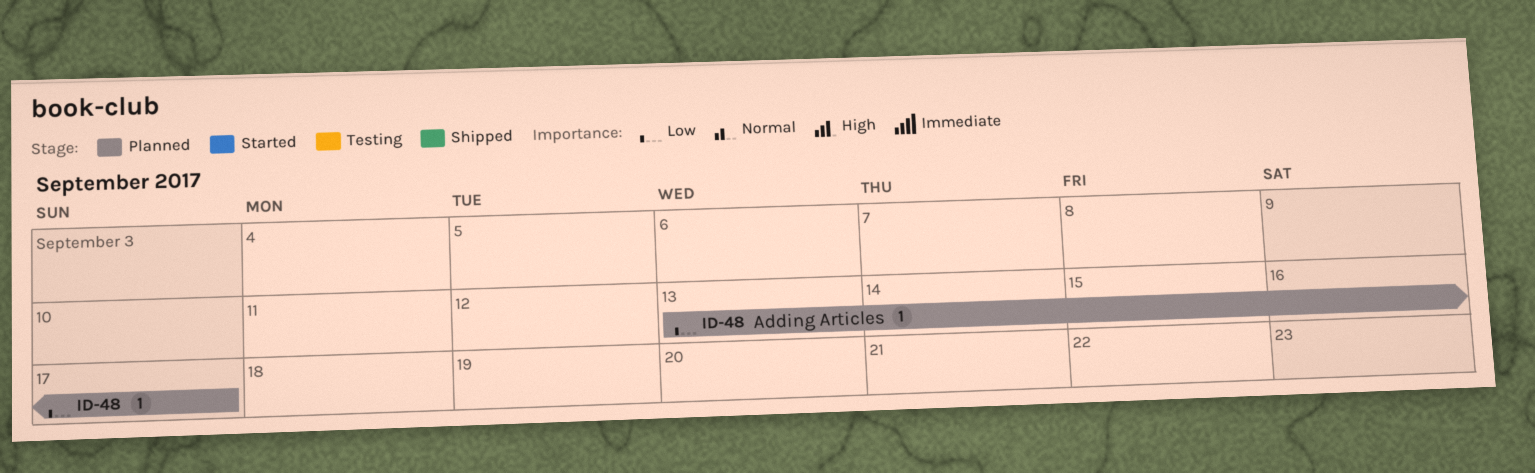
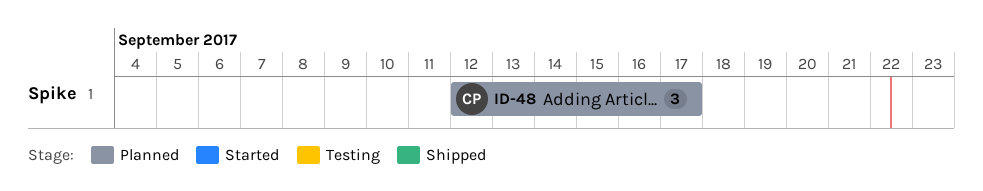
ID-48, estimate: 1 -> 3
ID-48, start: Sep 13 -> Sep 12

